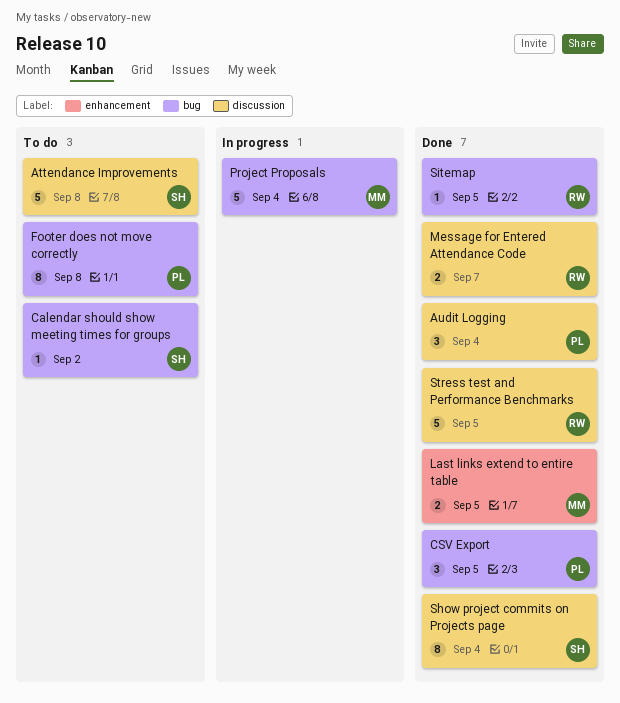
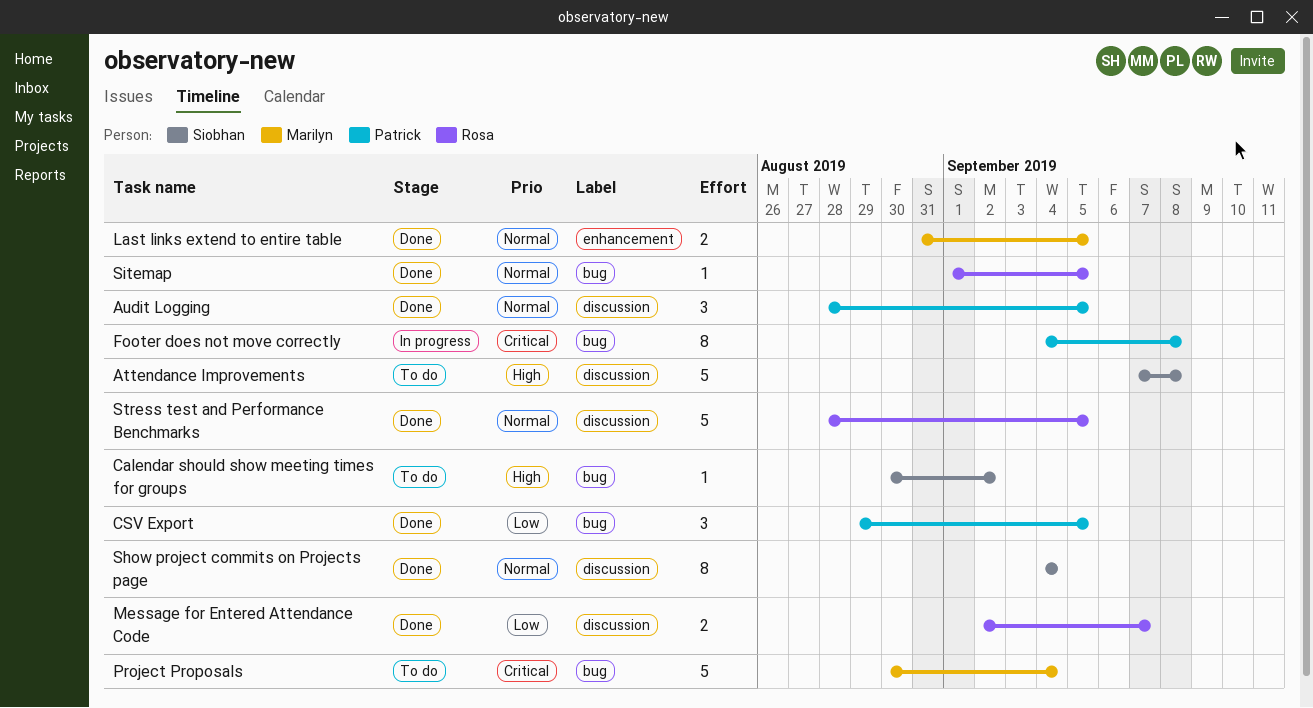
Audit Logging, due: Sep 4 -> Sep 5
Footer does not move correctly, status: To do -> In progress
Project Proposals, status: In progress -> To do

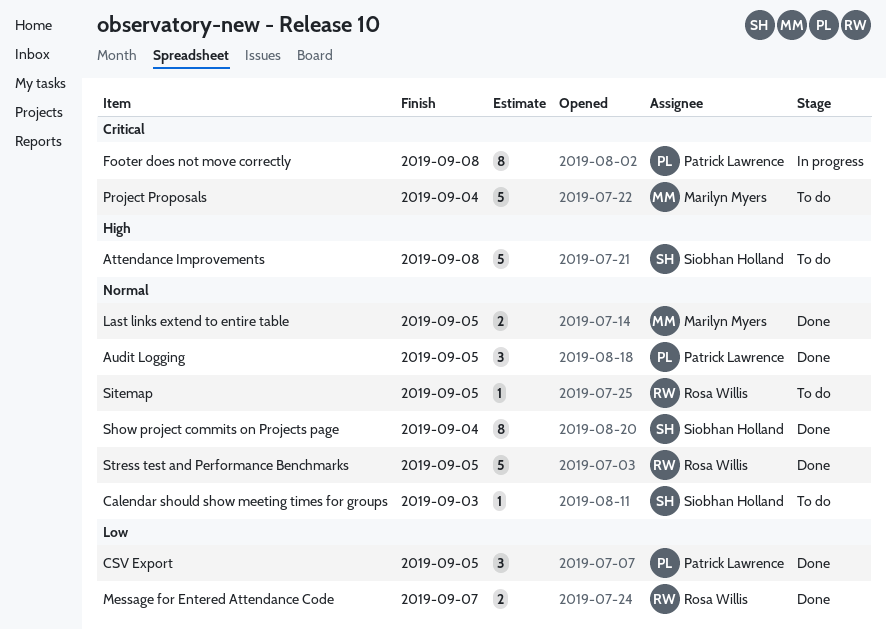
Calendar should show meeting times for groups, priority: High -> Normal
Calendar should show meeting times for groups, due: Sep 2 -> Sep 3
Sitemap, status: Done -> To do

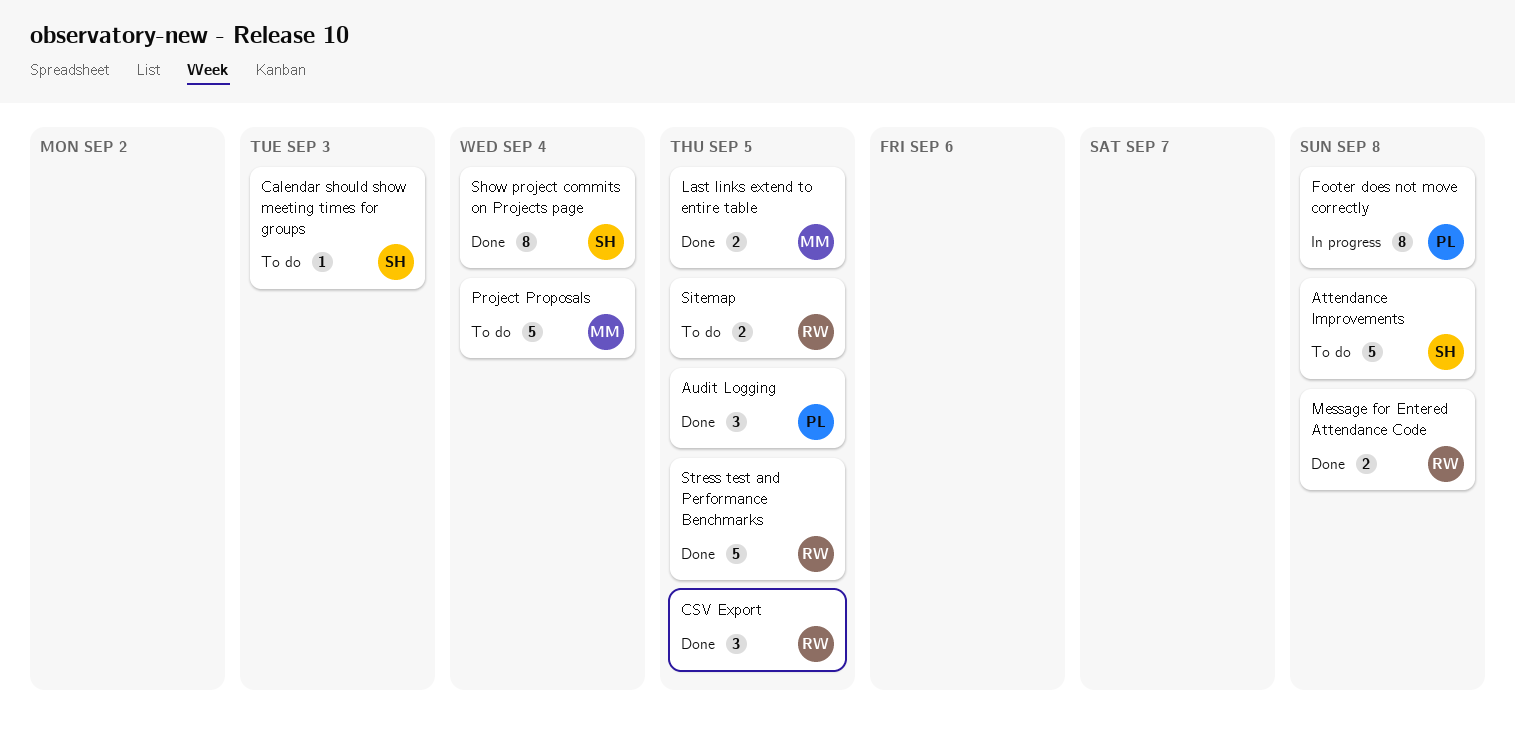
CSV Export, owner: Patrick Lawrence -> Rosa Willis
Message for Entered Attendance Code, due: Sep 7 -> Sep 8
Sitemap, estimate: 1 -> 2

